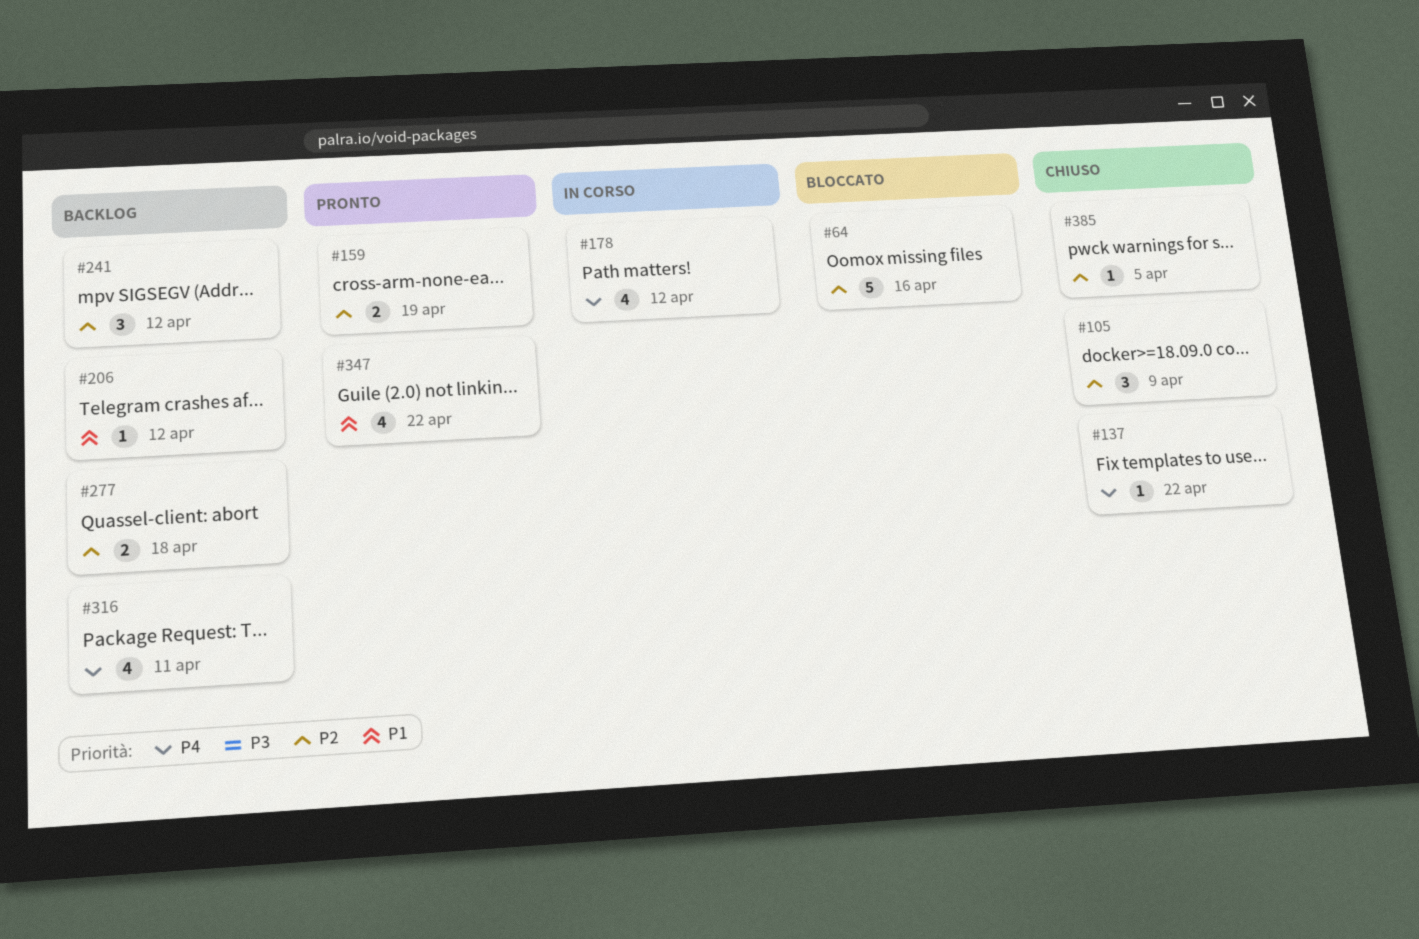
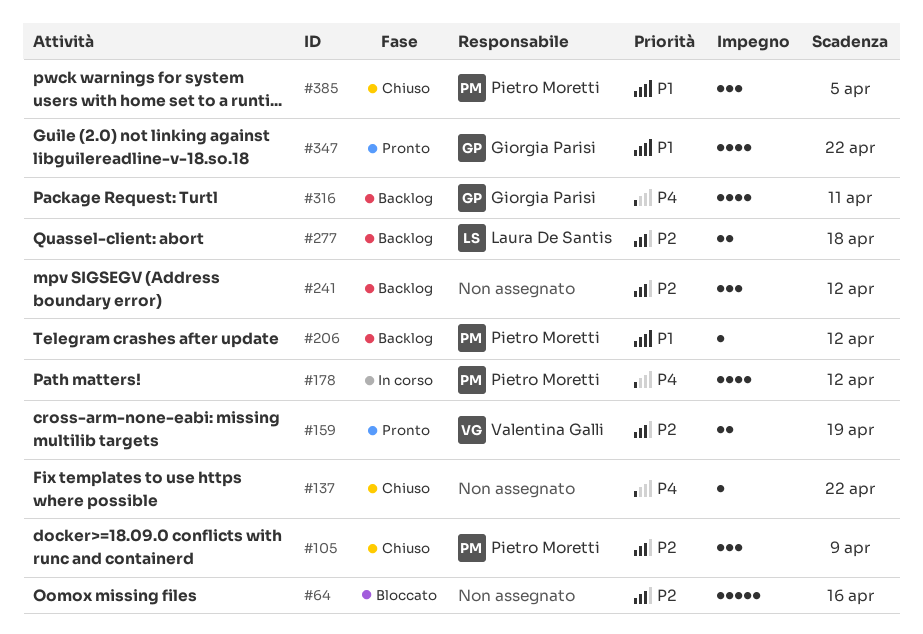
#385, priority: P2 -> P1
#385, estimate: 1 -> 3

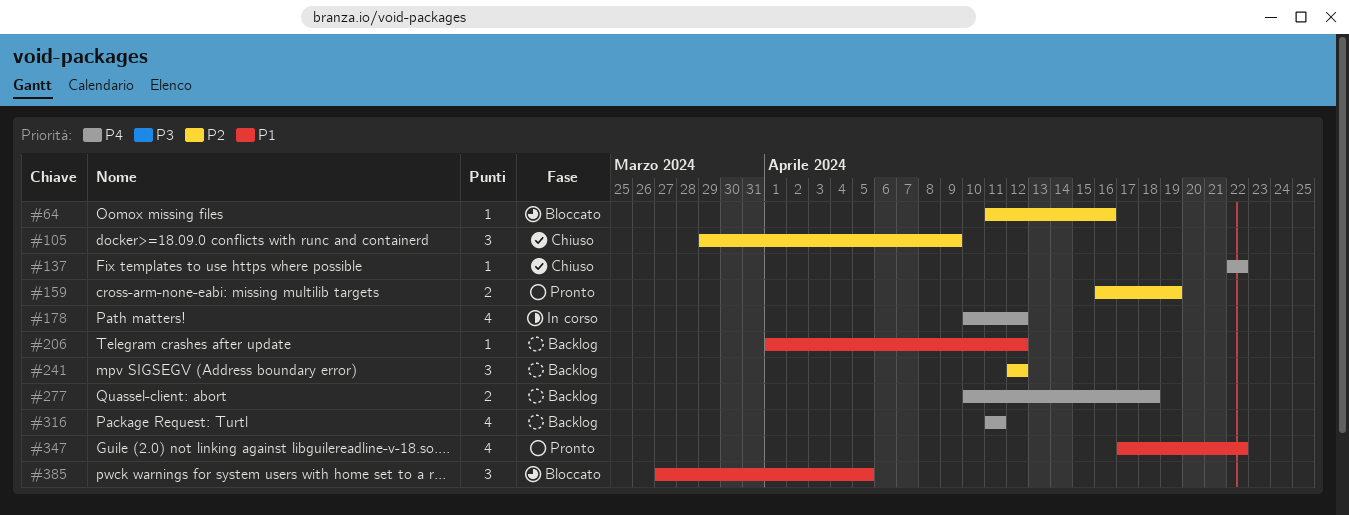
#64, estimate: 5 -> 1
#277, priority: P2 -> P4
#385, status: Chiuso -> Bloccato

